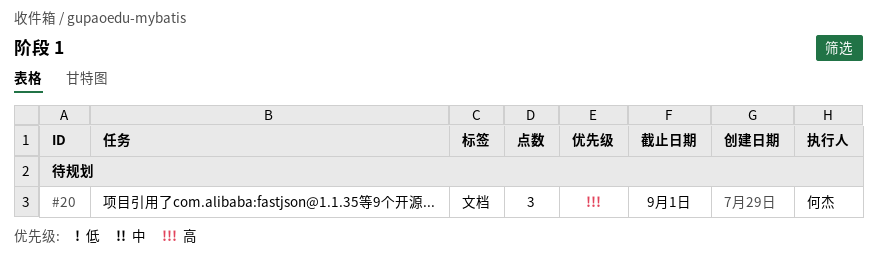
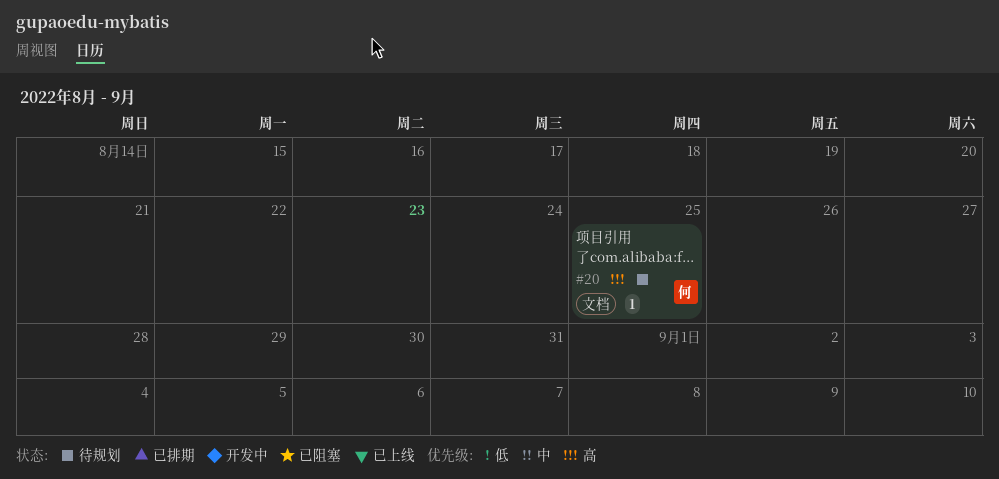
#20, estimate: 3 -> 1
#20, due: Sep 1 -> Aug 25

